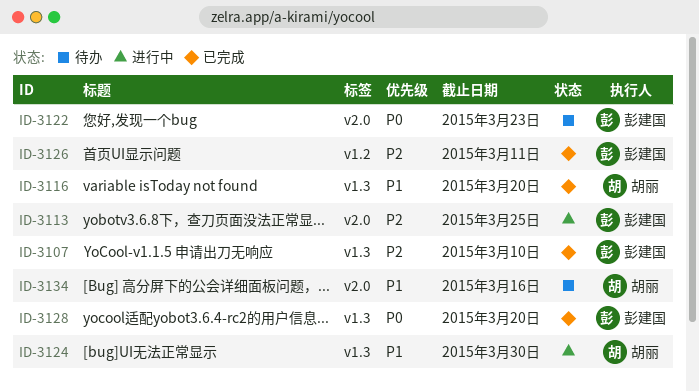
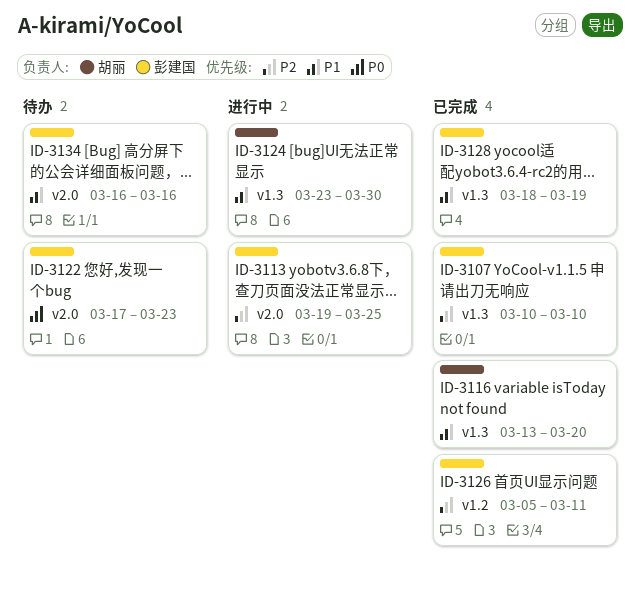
ID-3128, priority: P0 -> P1
ID-3128, due: Mar 20 -> Mar 19
ID-3134, owner: 胡丽 -> 彭建国

